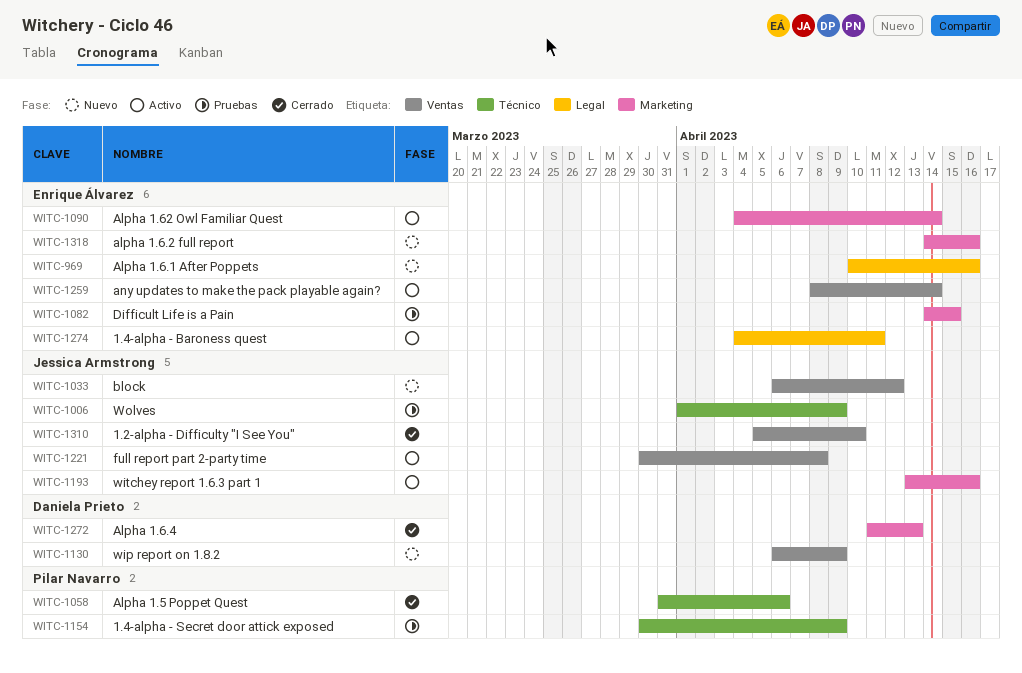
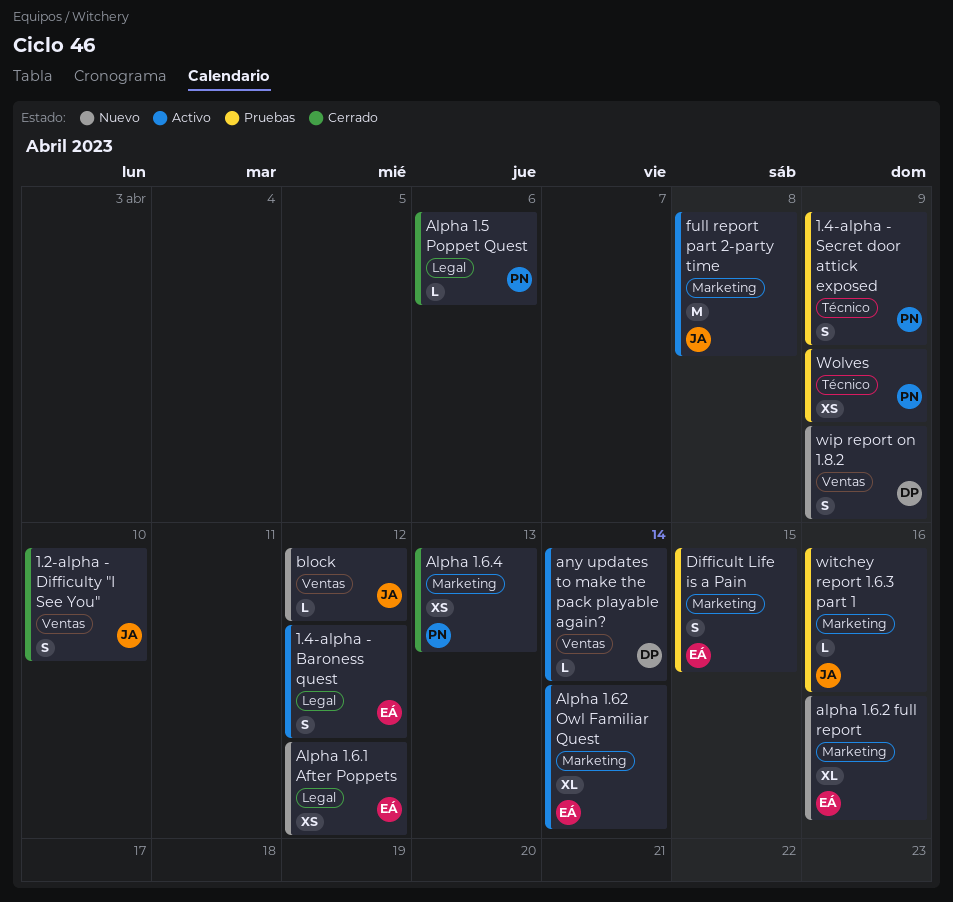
1.4-alpha - Baroness quest, due: Apr 11 -> Apr 12
Alpha 1.5 Poppet Quest, label: Técnico -> Legal
Alpha 1.6.1 After Poppets, due: Apr 16 -> Apr 12
Alpha 1.6.4, owner: Daniela Prieto -> Pilar Navarro
any updates to make the pack playable again?, owner: Enrique Álvarez -> Daniela Prieto
full report part 2-party time, label: Ventas -> Marketing
witchey report 1.6.3 part 1, status: Activo -> Pruebas
Wolves, owner: Jessica Armstrong -> Pilar Navarro

